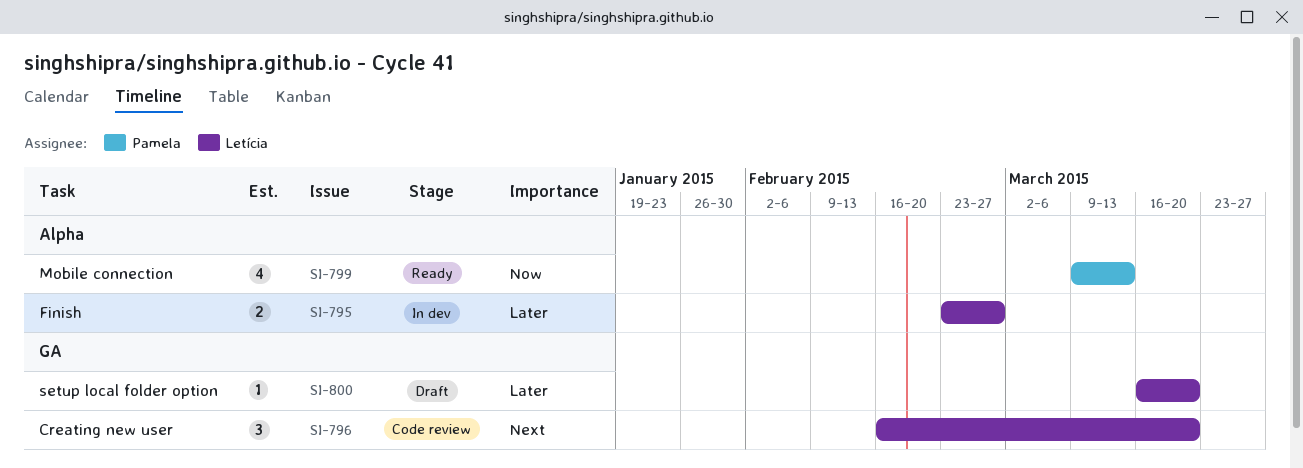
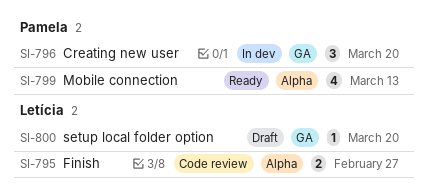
SI-795, status: In dev -> Code review
SI-796, status: Code review -> In dev
SI-796, owner: Letícia -> Pamela

